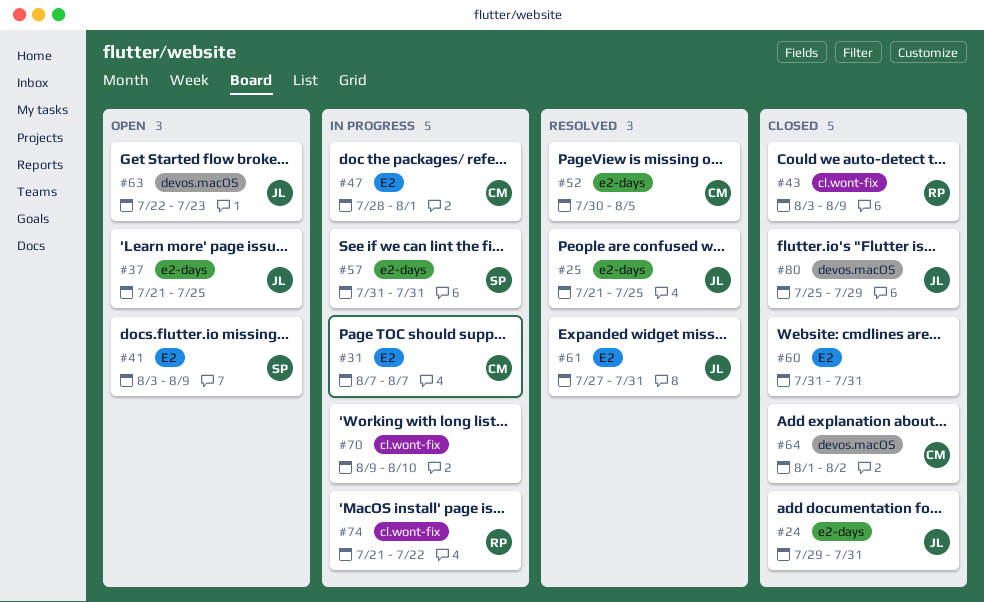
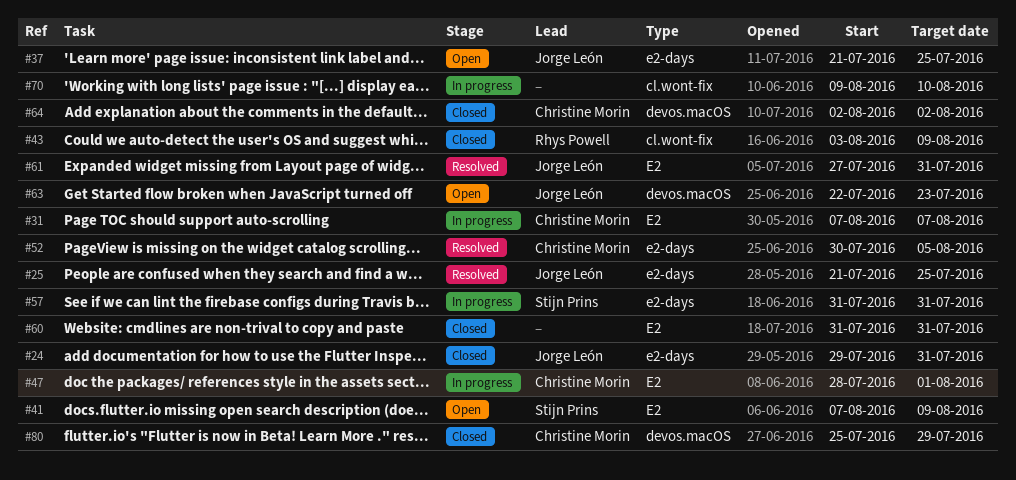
#41, start: Aug 3 -> Aug 7
#64, start: Aug 1 -> Aug 2
#74: present -> none
#80, owner: Jorge León -> Christine Morin

